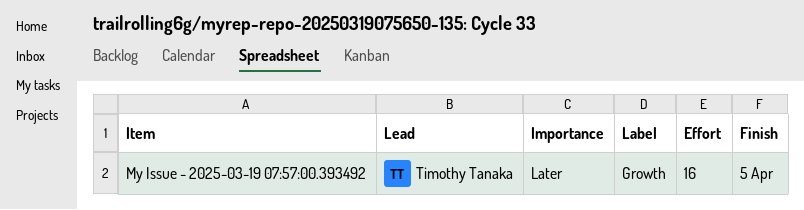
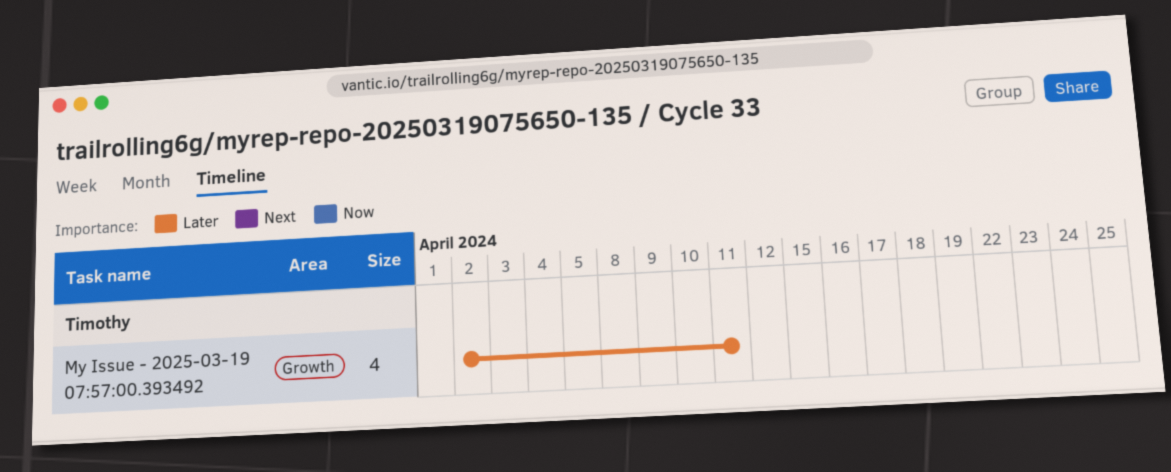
My Issue - 2025-03-19 07:57:00.393492, estimate: 16 -> 4
My Issue - 2025-03-19 07:57:00.393492, due: Apr 5 -> Apr 11

